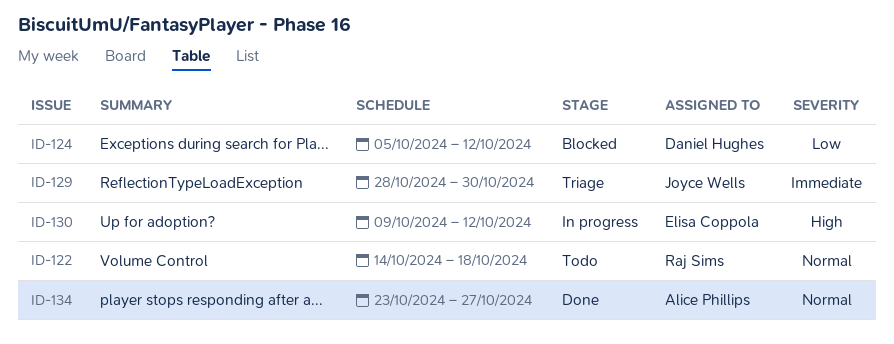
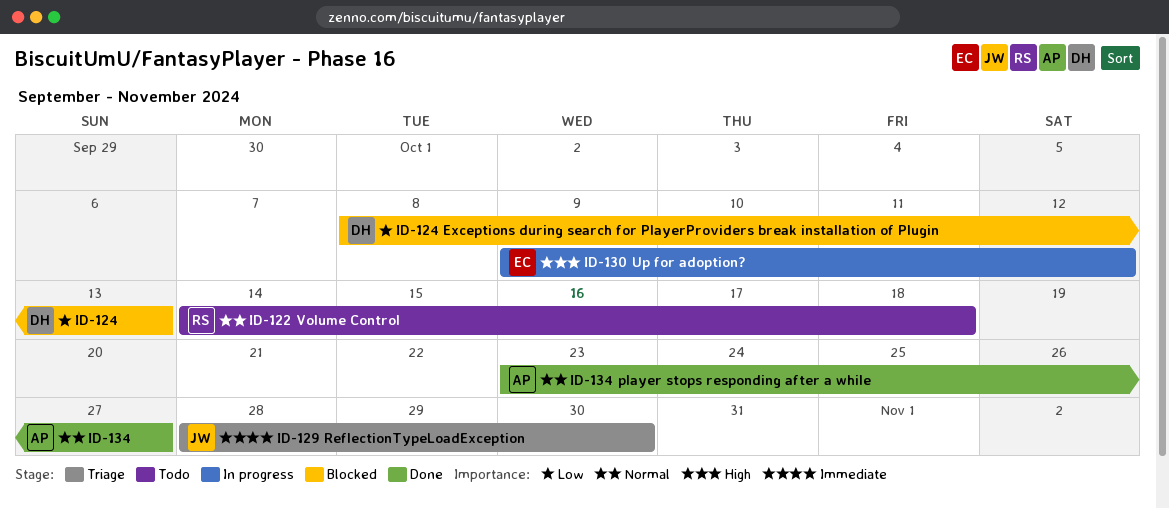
ID-124, start: Oct 5 -> Oct 8
ID-124, due: Oct 12 -> Oct 13

